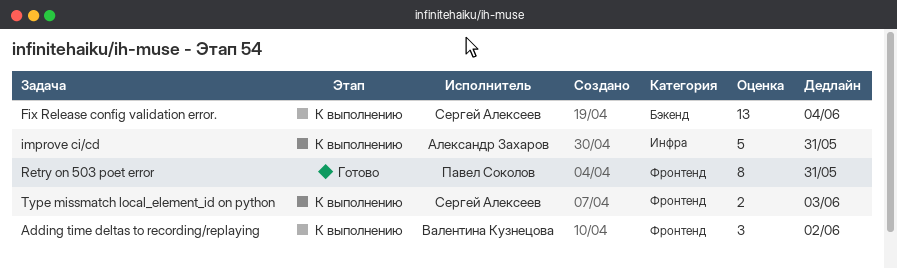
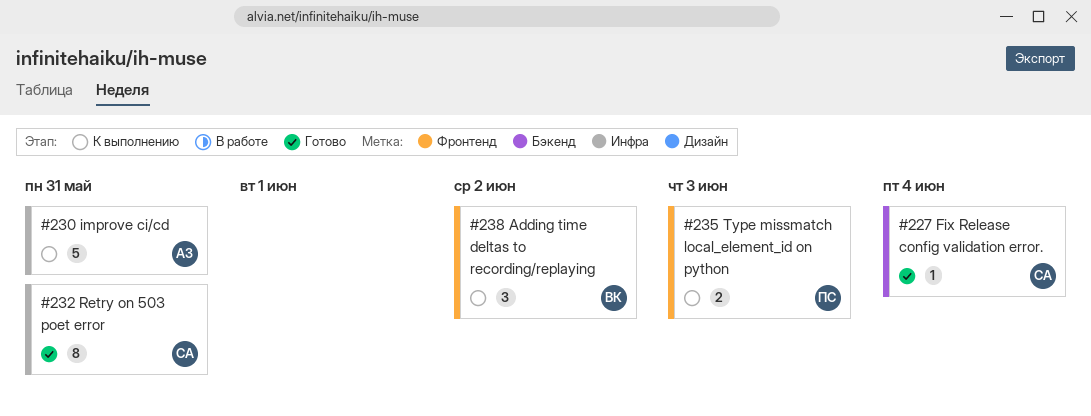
Fix Release config validation error., status: К выполнению -> Готово
Fix Release config validation error., estimate: 13 -> 1
Retry on 503 poet error, owner: Павел Соколов -> Сергей Алексеев
Retry on 503 poet error, label: Фронтенд -> Инфра
Type missmatch local_element_id on python, owner: Сергей Алексеев -> Павел Соколов

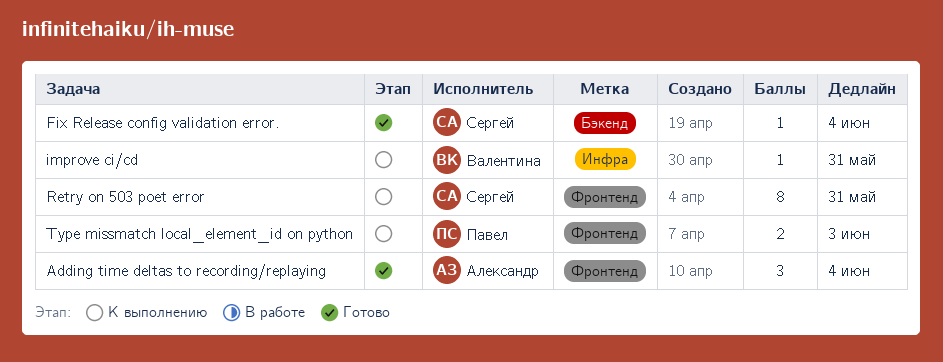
Adding time deltas to recording/replaying, status: К выполнению -> Готово
Adding time deltas to recording/replaying, owner: Валентина -> Александр
Adding time deltas to recording/replaying, due: Jun 2 -> Jun 4
improve ci/cd, owner: Александр -> Валентина
improve ci/cd, estimate: 5 -> 1
Retry on 503 poet error, status: Готово -> К выполнению
Retry on 503 poet error, label: Инфра -> Фронтенд

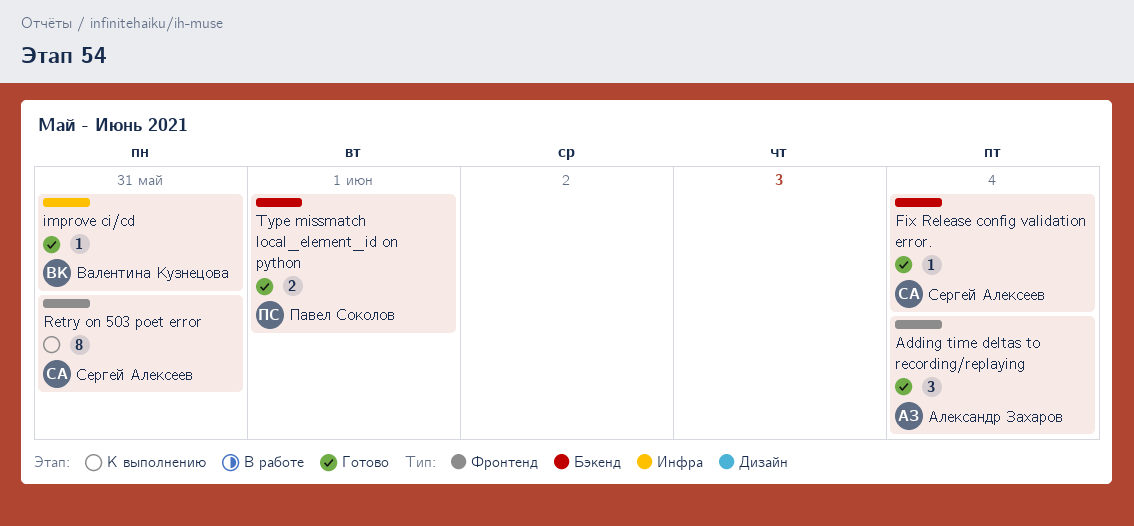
improve ci/cd, status: К выполнению -> Готово
Type missmatch local_element_id on python, status: К выполнению -> Готово
Type missmatch local_element_id on python, label: Фронтенд -> Бэкенд
Type missmatch local_element_id on python, due: Jun 3 -> Jun 1

